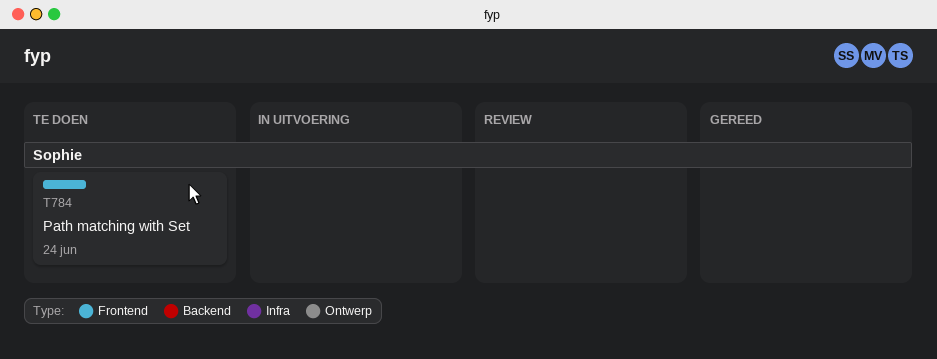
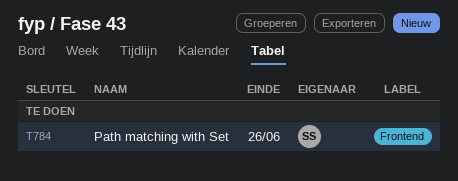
T784, due: Jun 24 -> Jun 26

